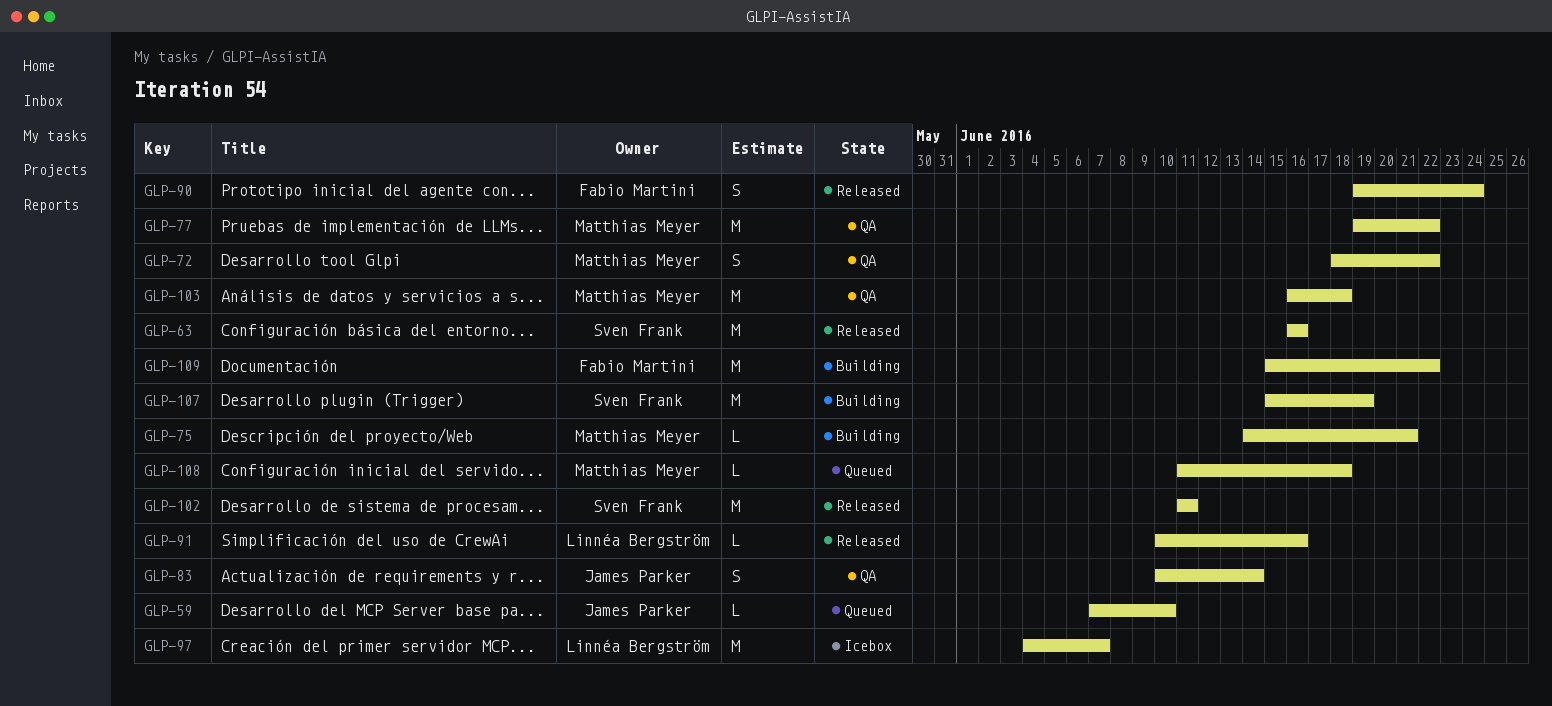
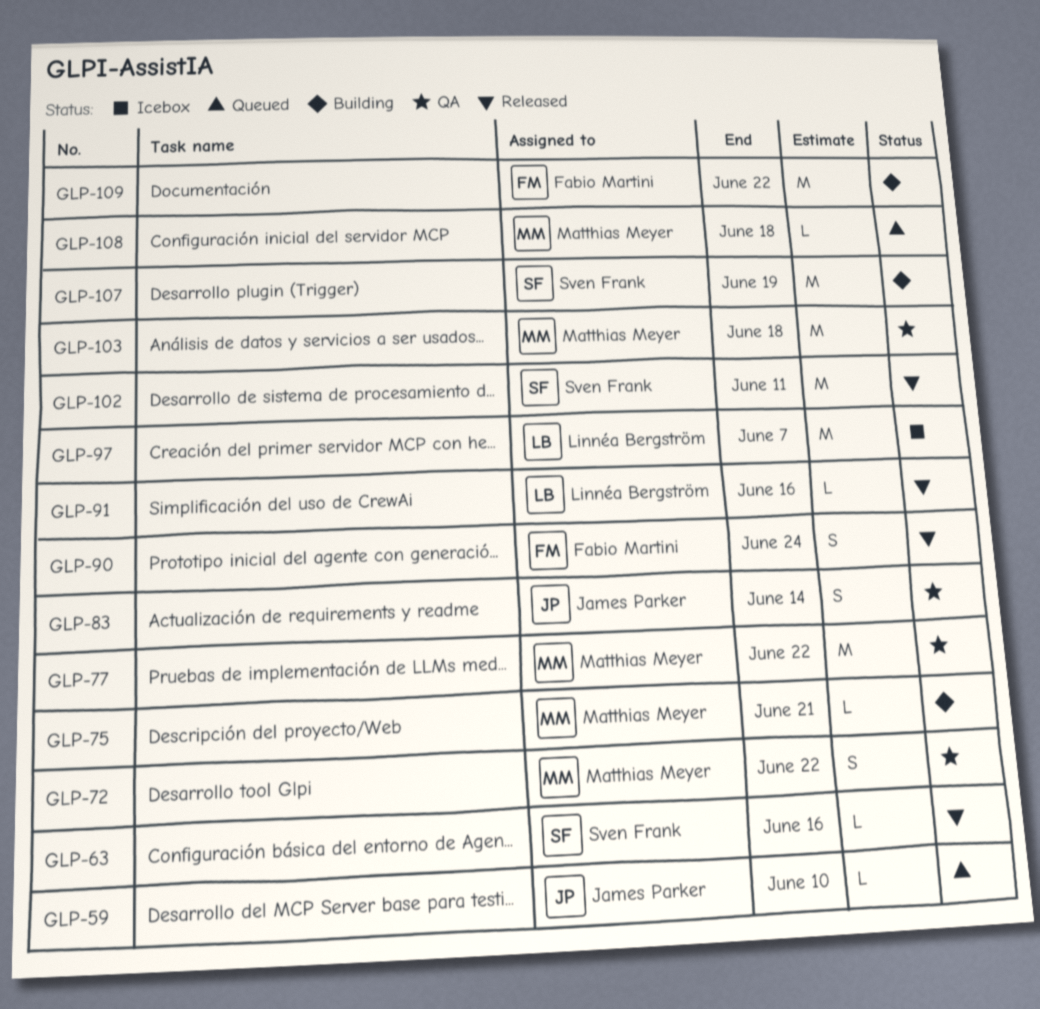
GLP-63, estimate: M -> L

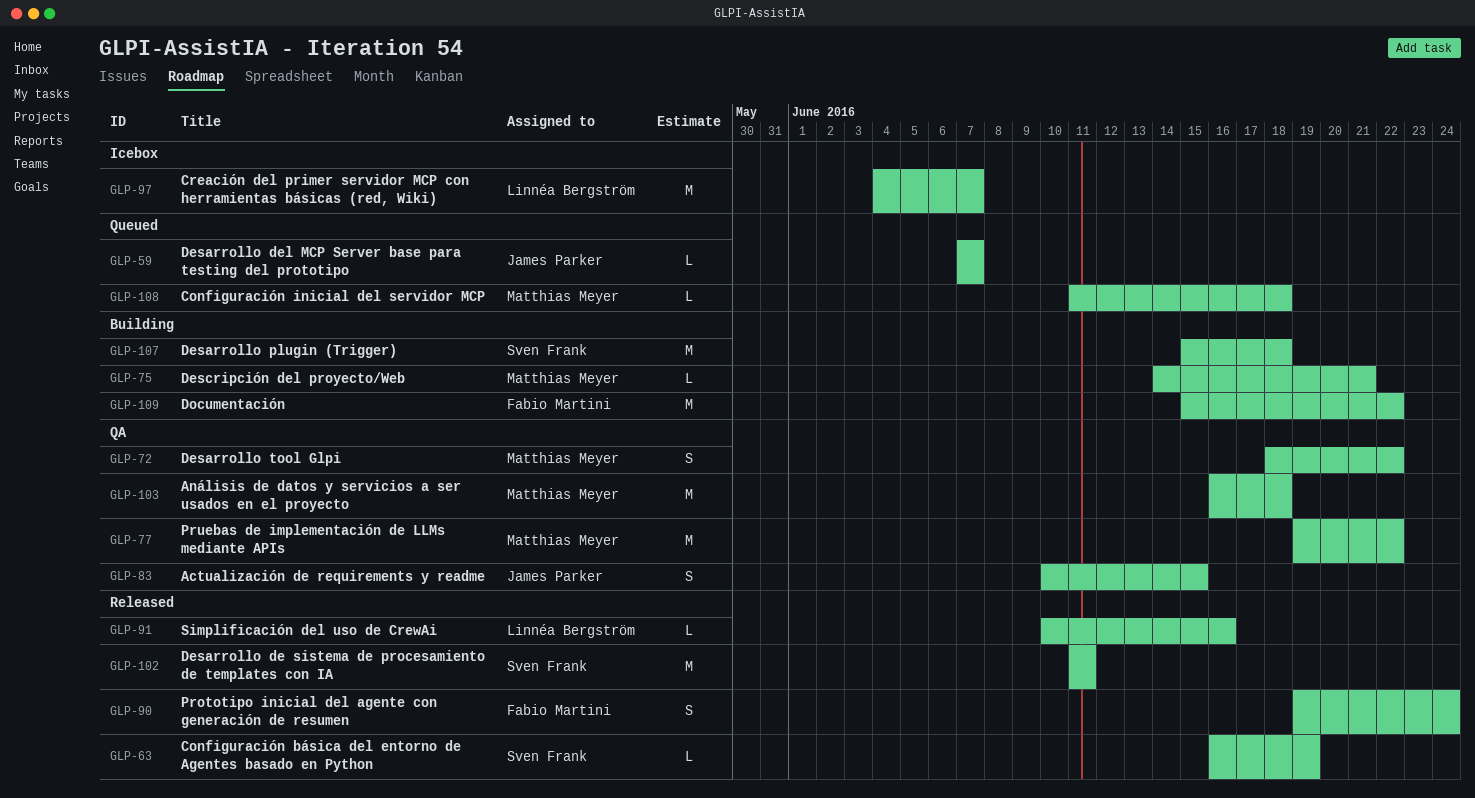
GLP-59, due: Jun 10 -> Jun 7
GLP-63, due: Jun 16 -> Jun 19
GLP-83, due: Jun 14 -> Jun 15
GLP-107, due: Jun 19 -> Jun 18

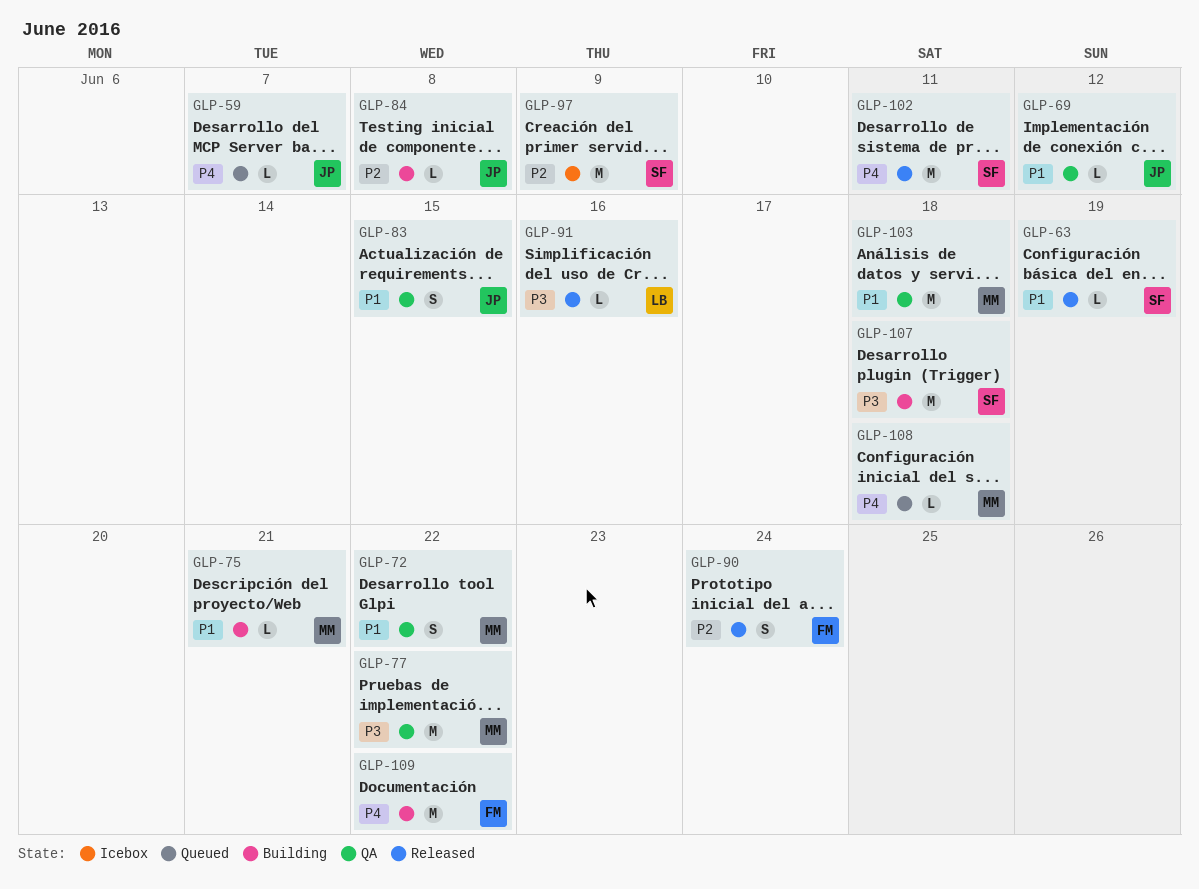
GLP-69: none -> present
GLP-84: none -> present
GLP-97, owner: Linnéa Bergström -> Sven Frank
GLP-97, due: Jun 7 -> Jun 9

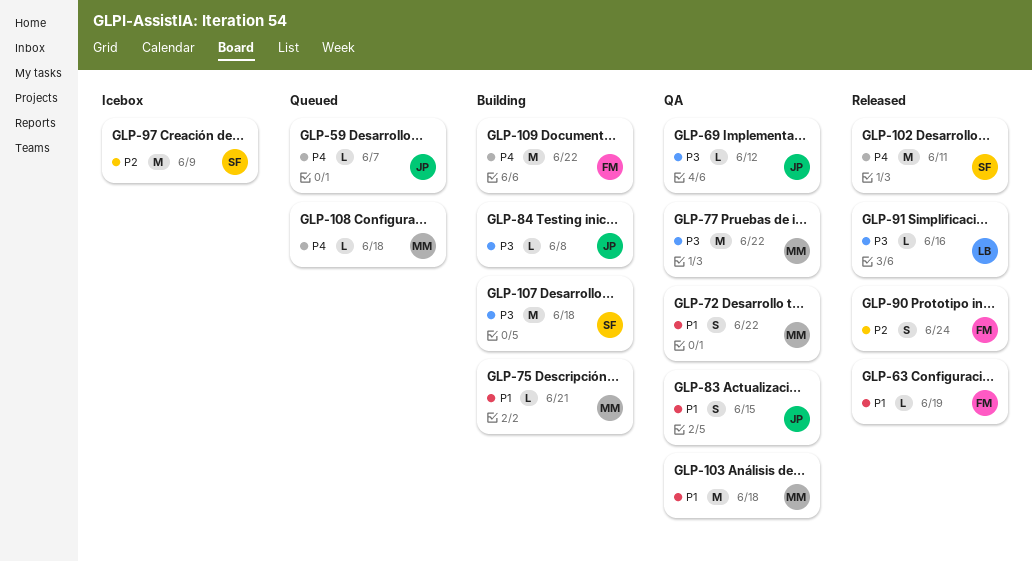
GLP-63, owner: SF -> FM
GLP-69, priority: P1 -> P3
GLP-84, priority: P2 -> P3

